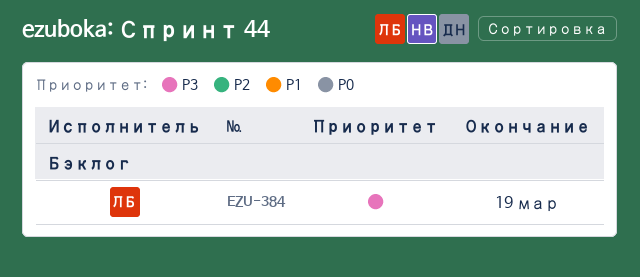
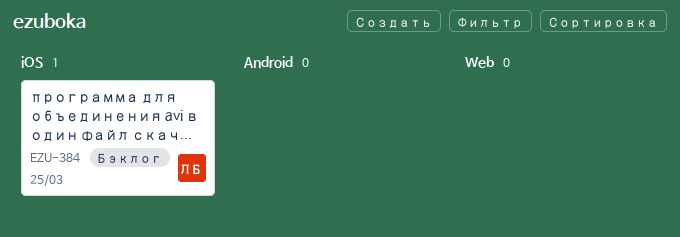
EZU-384, due: Mar 19 -> Mar 25

